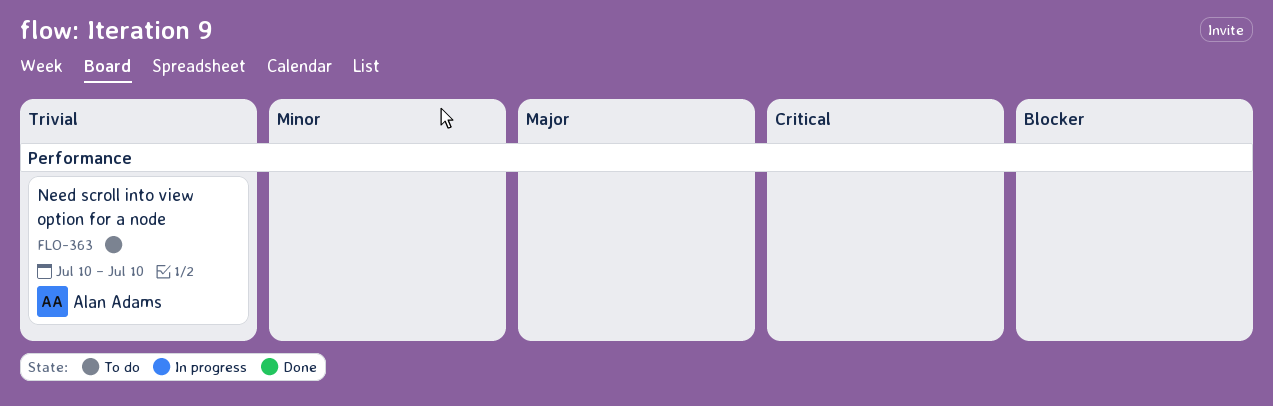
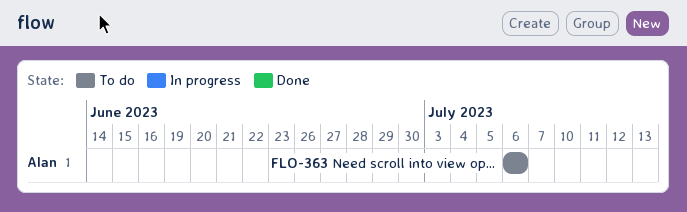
FLO-363, start: Jul 10 -> Jul 6
FLO-363, due: Jul 10 -> Jul 6

